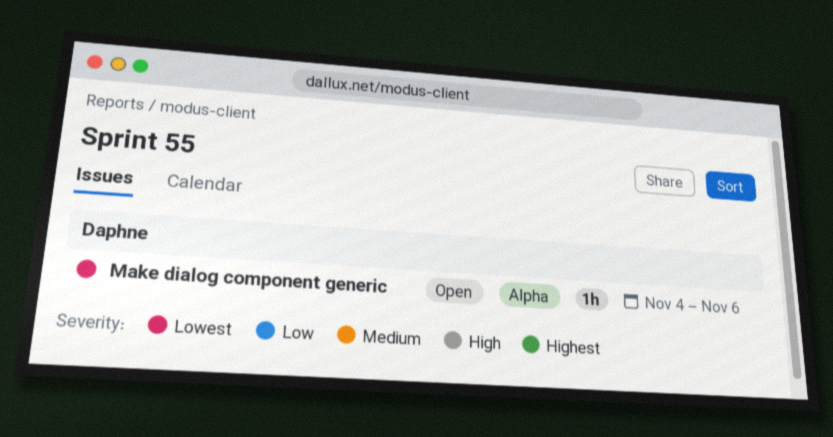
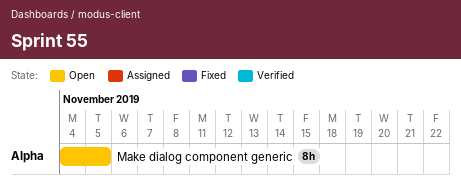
Make dialog component generic, estimate: 1h -> 8h
Make dialog component generic, due: Nov 6 -> Nov 5

